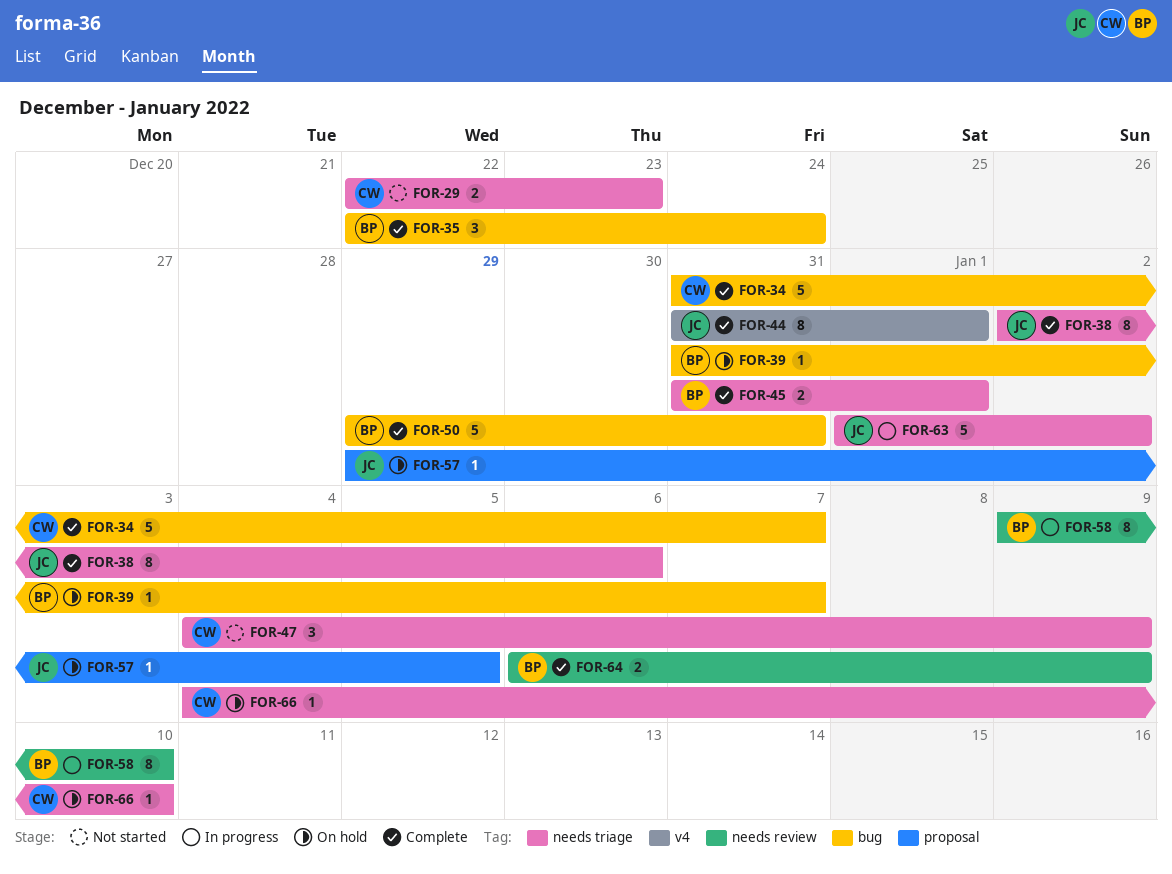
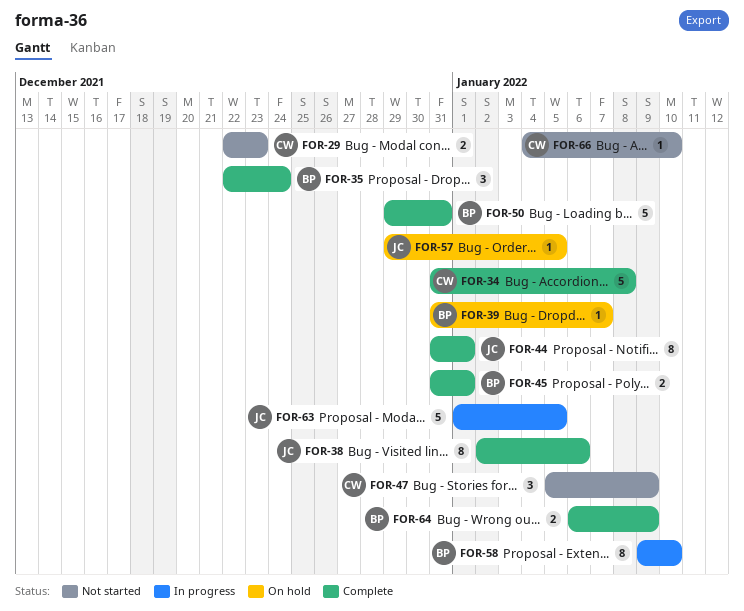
FOR-34, due: Jan 7 -> Jan 8
FOR-47, start: Jan 4 -> Jan 5
FOR-63, due: Jan 2 -> Jan 5
FOR-66, status: On hold -> Not started

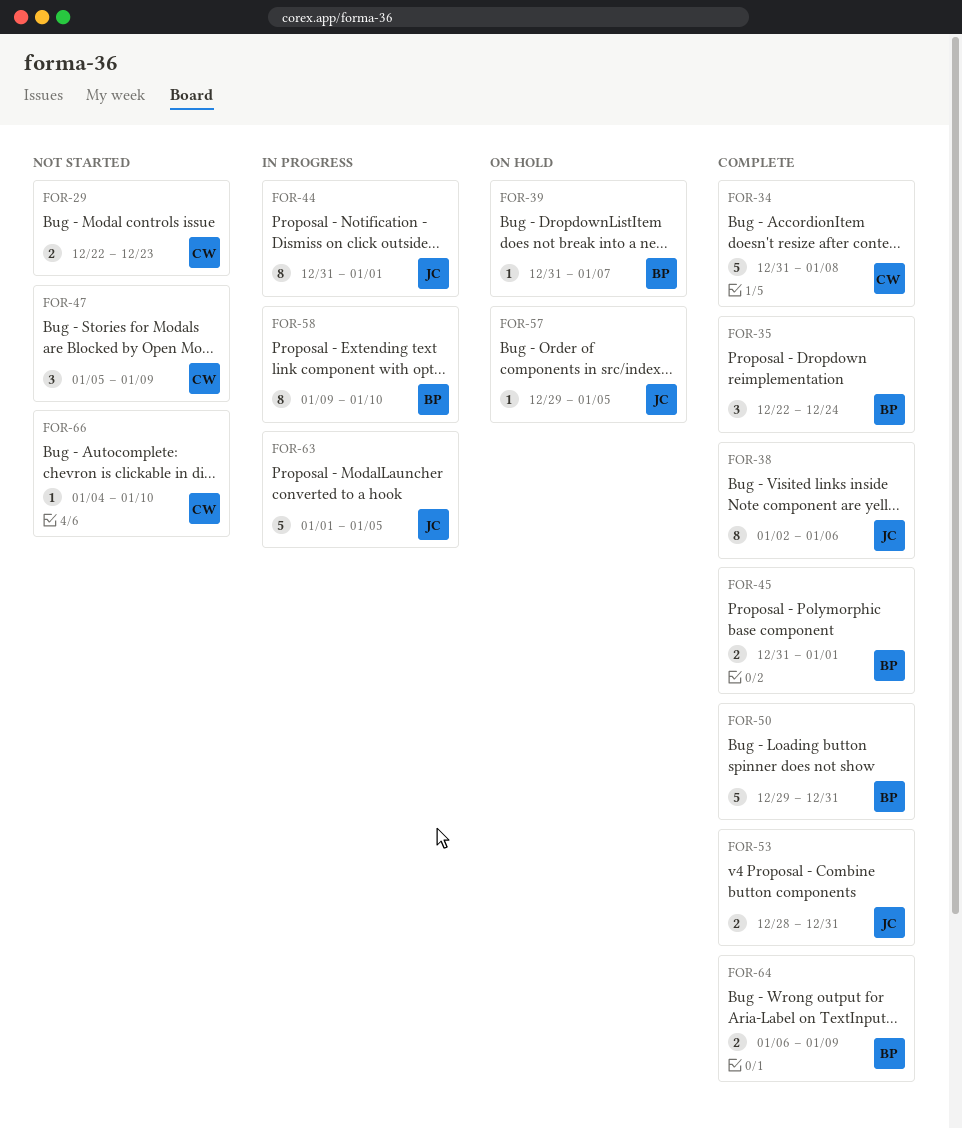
FOR-44, status: Complete -> In progress
FOR-53: none -> present

